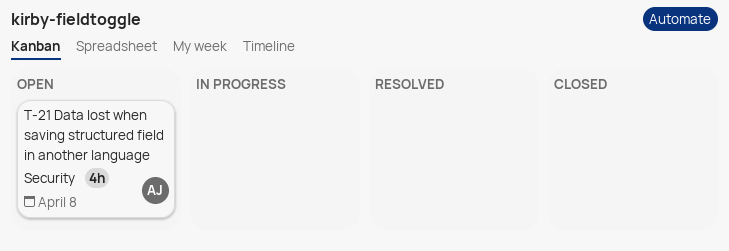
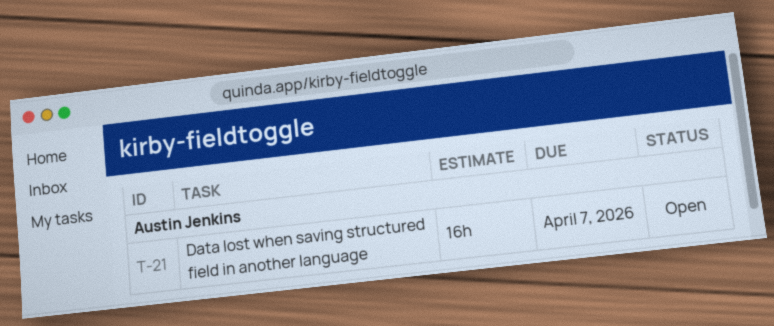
T-21, estimate: 4h -> 16h
T-21, due: Apr 8 -> Apr 7

